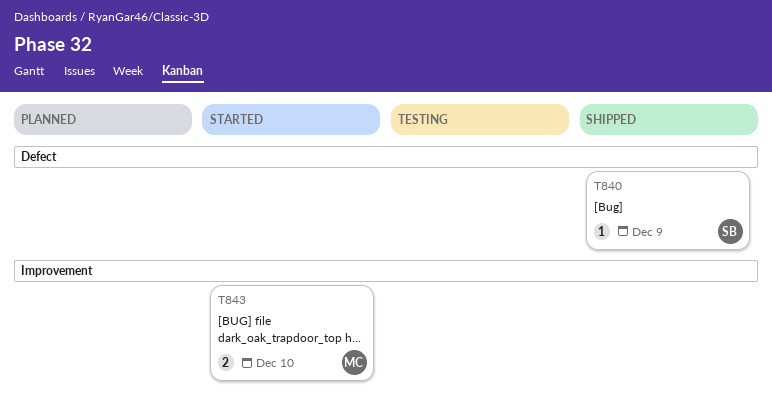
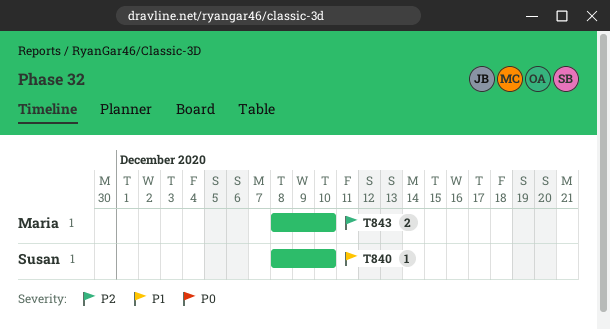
T840, due: Dec 9 -> Dec 10

